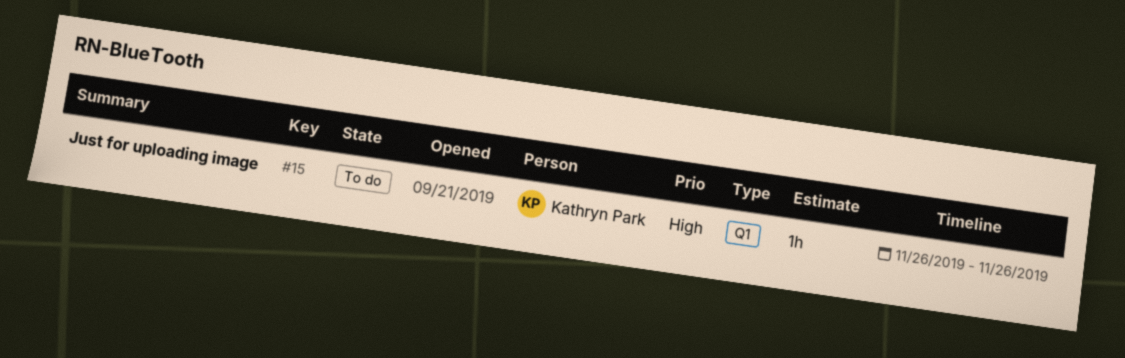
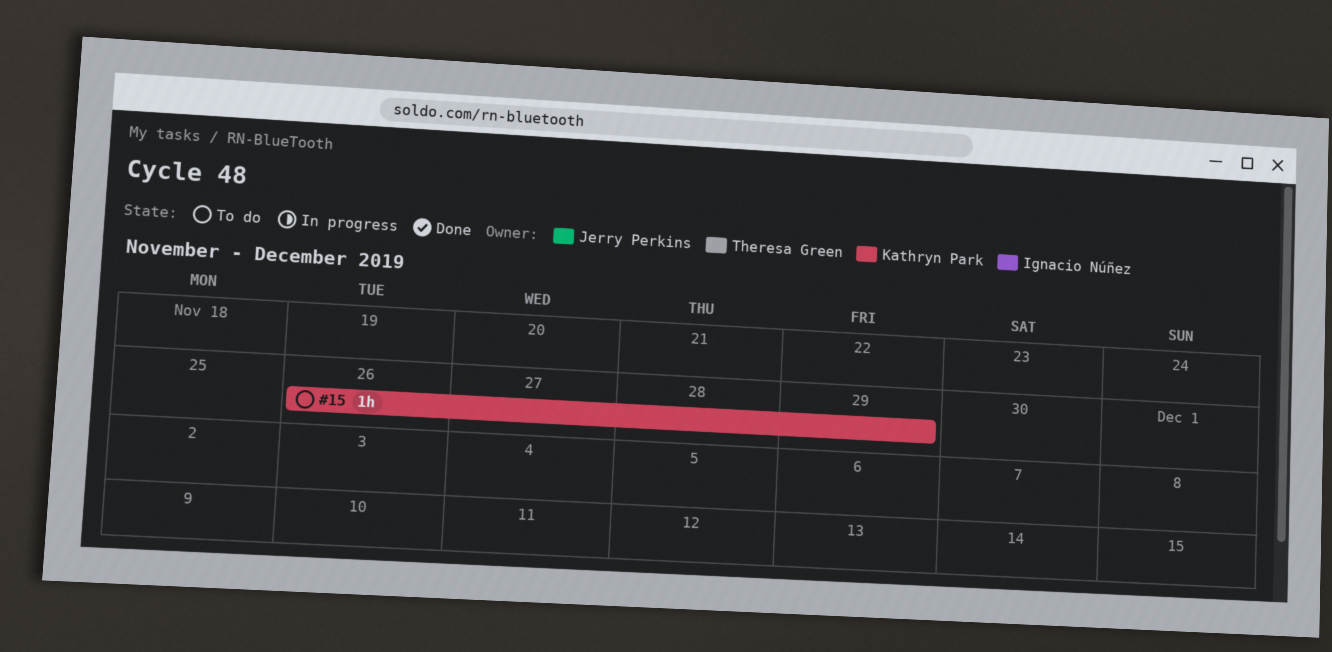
#15, due: Nov 26 -> Nov 29

